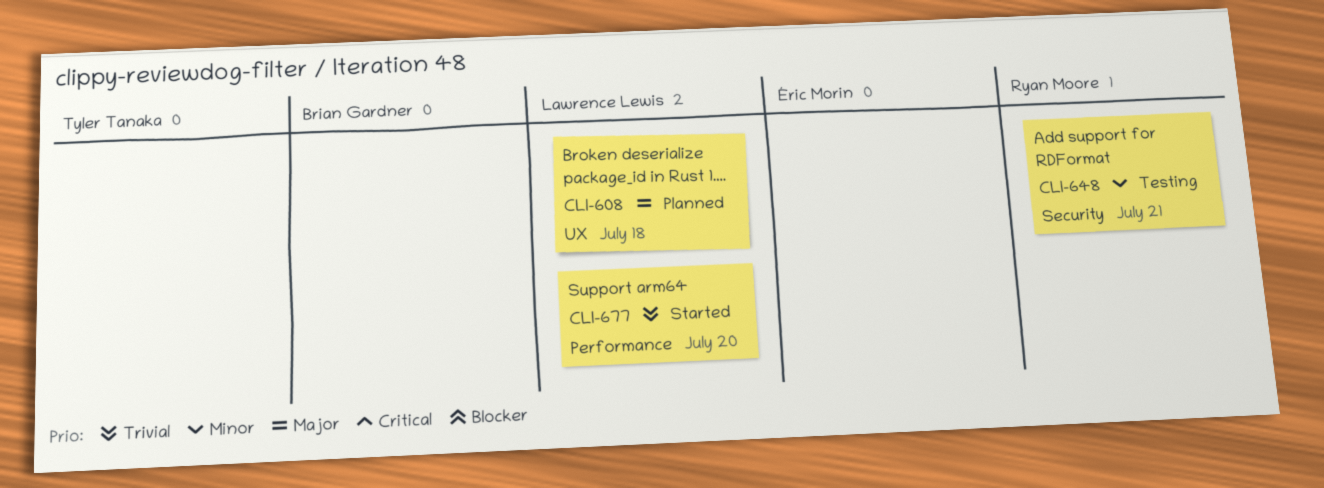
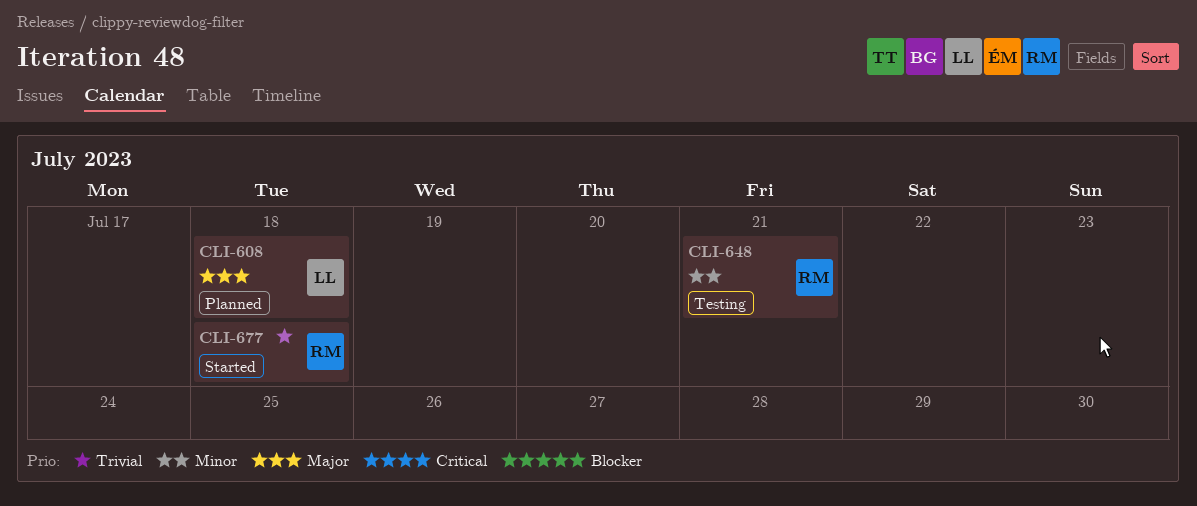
CLI-677, owner: Lawrence Lewis -> Ryan Moore
CLI-677, due: Jul 20 -> Jul 18

